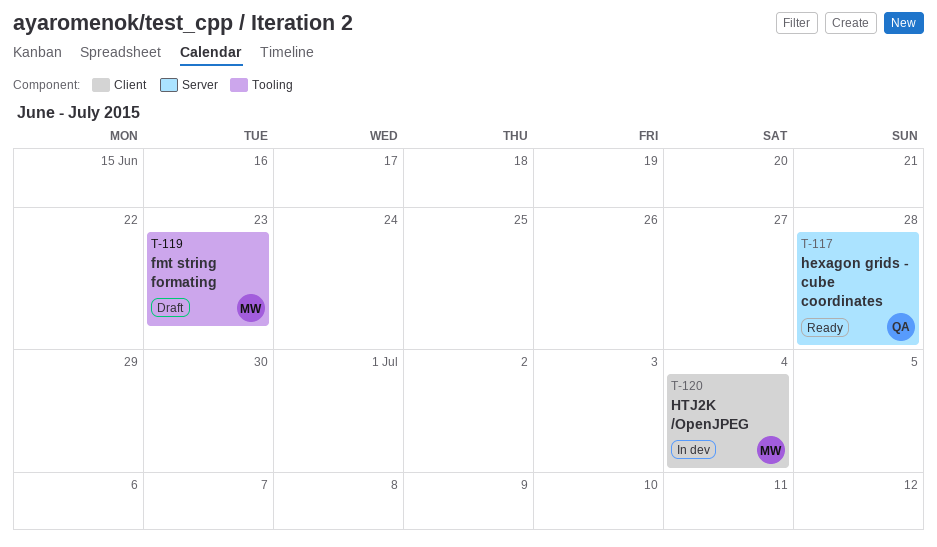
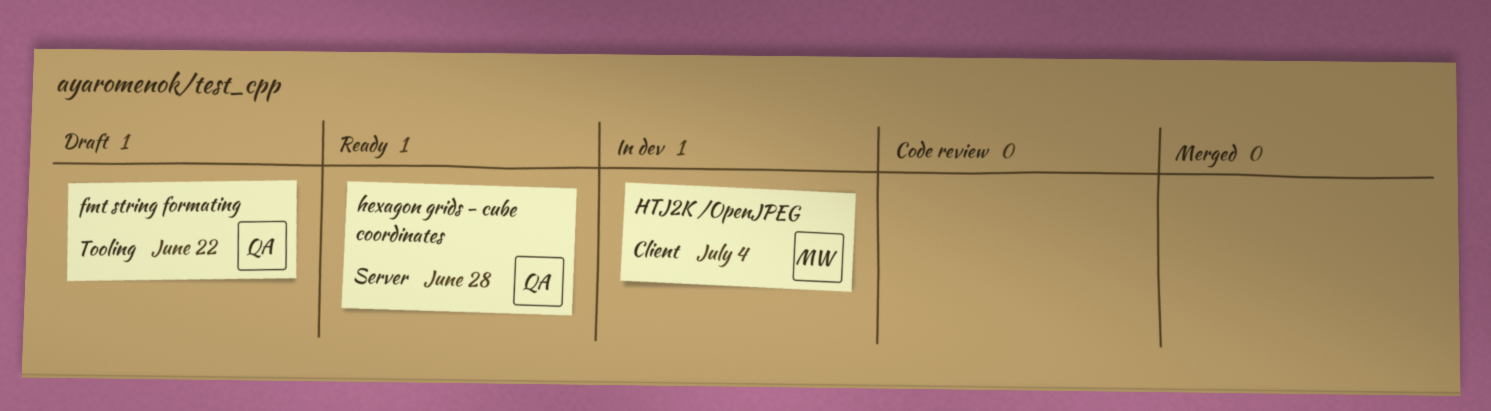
fmt string formating, owner: MW -> QA
fmt string formating, due: Jun 23 -> Jun 22

